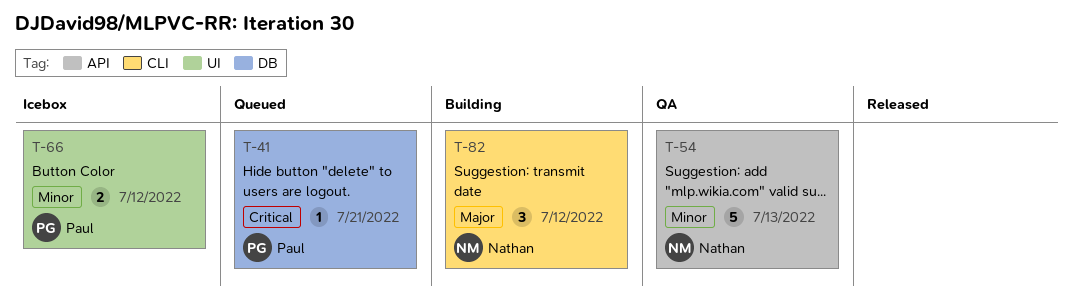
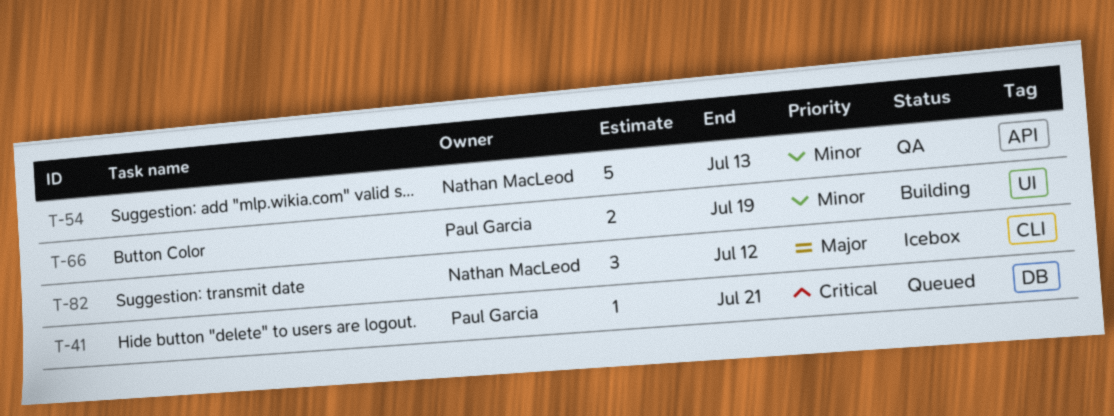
T-66, status: Icebox -> Building
T-66, due: Jul 12 -> Jul 19
T-82, status: Building -> Icebox

